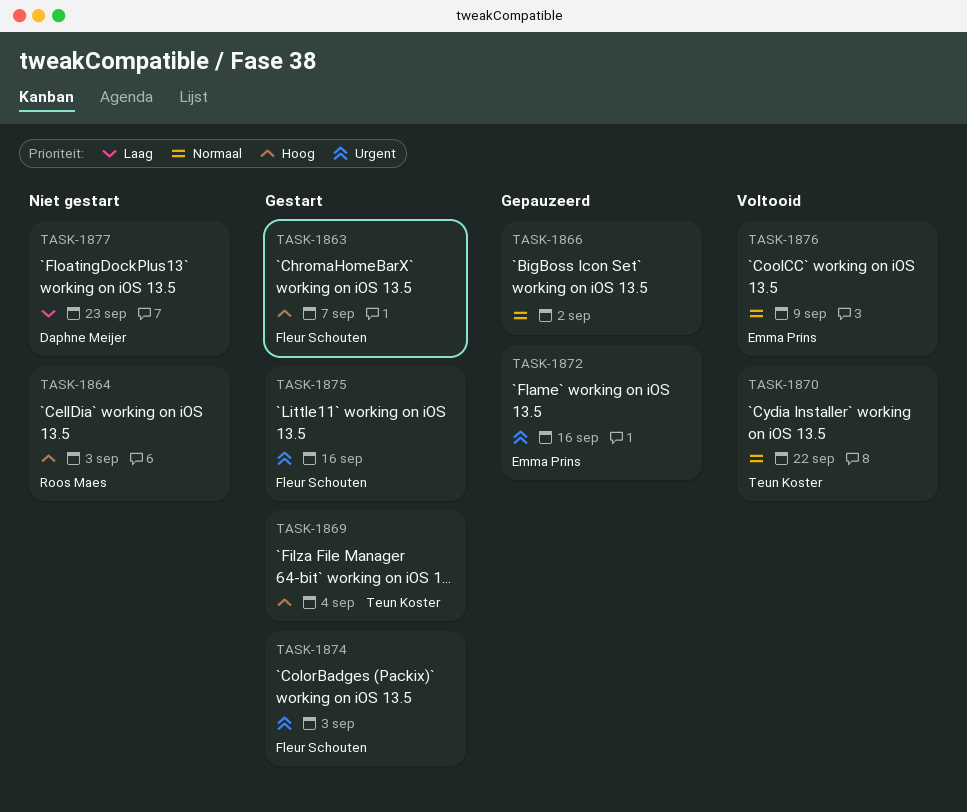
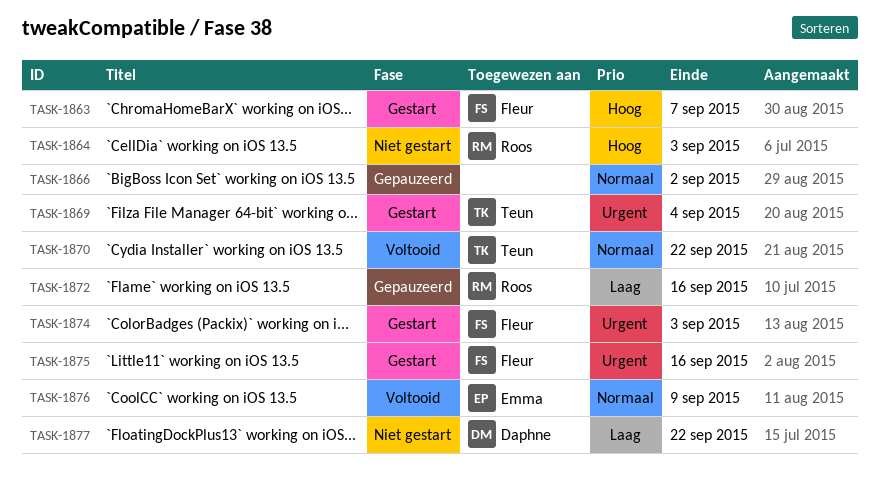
TASK-1869, priority: Hoog -> Urgent
TASK-1872, owner: Emma Prins -> Roos Maes
TASK-1872, priority: Urgent -> Laag
TASK-1877, due: Sep 23 -> Sep 22

